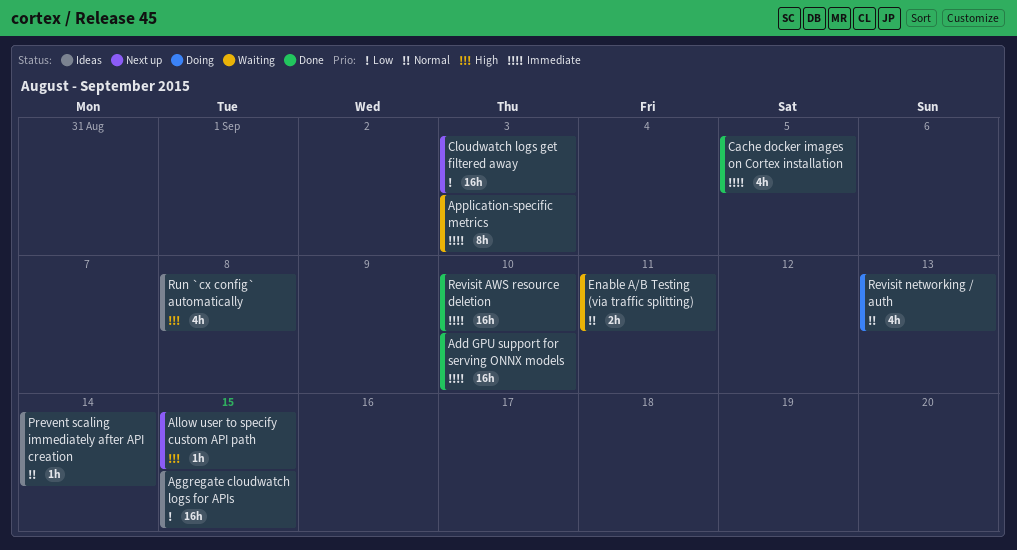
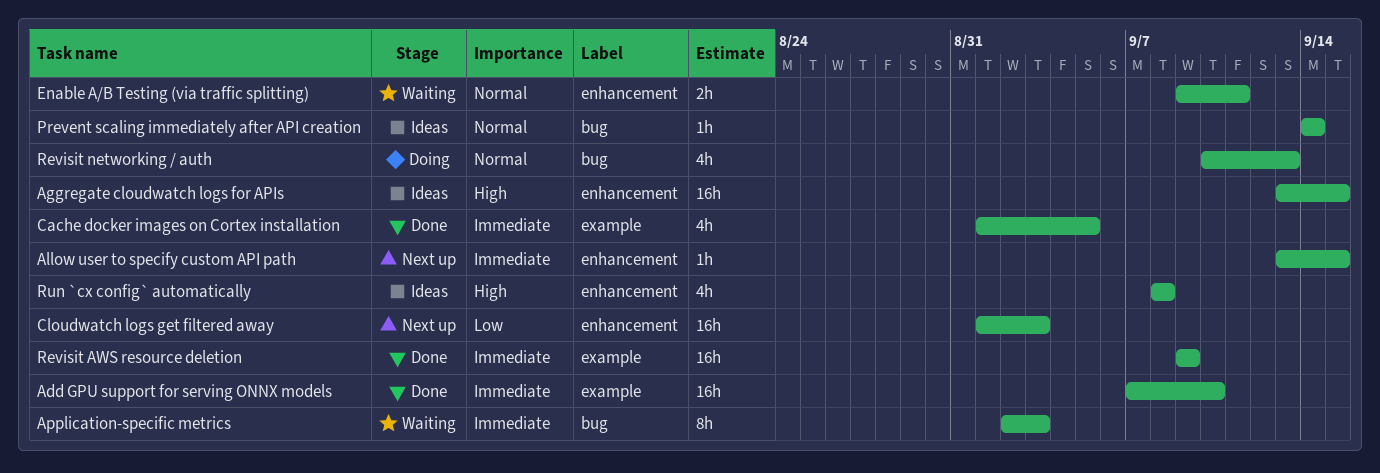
Aggregate cloudwatch logs for APIs, priority: Low -> High
Allow user to specify custom API path, priority: High -> Immediate
Revisit AWS resource deletion, due: Sep 10 -> Sep 9

